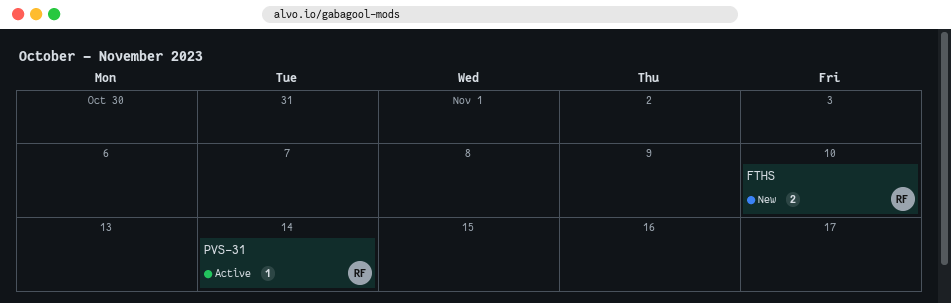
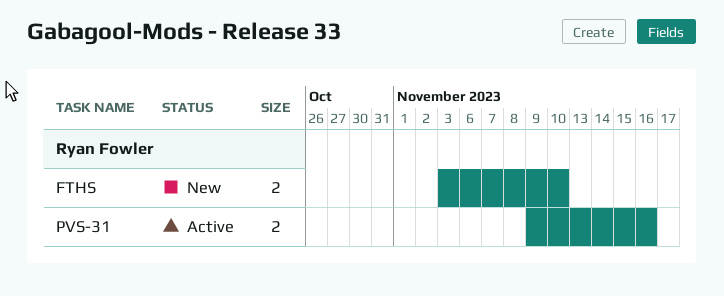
PVS-31, estimate: 1 -> 2
PVS-31, due: Nov 14 -> Nov 16

